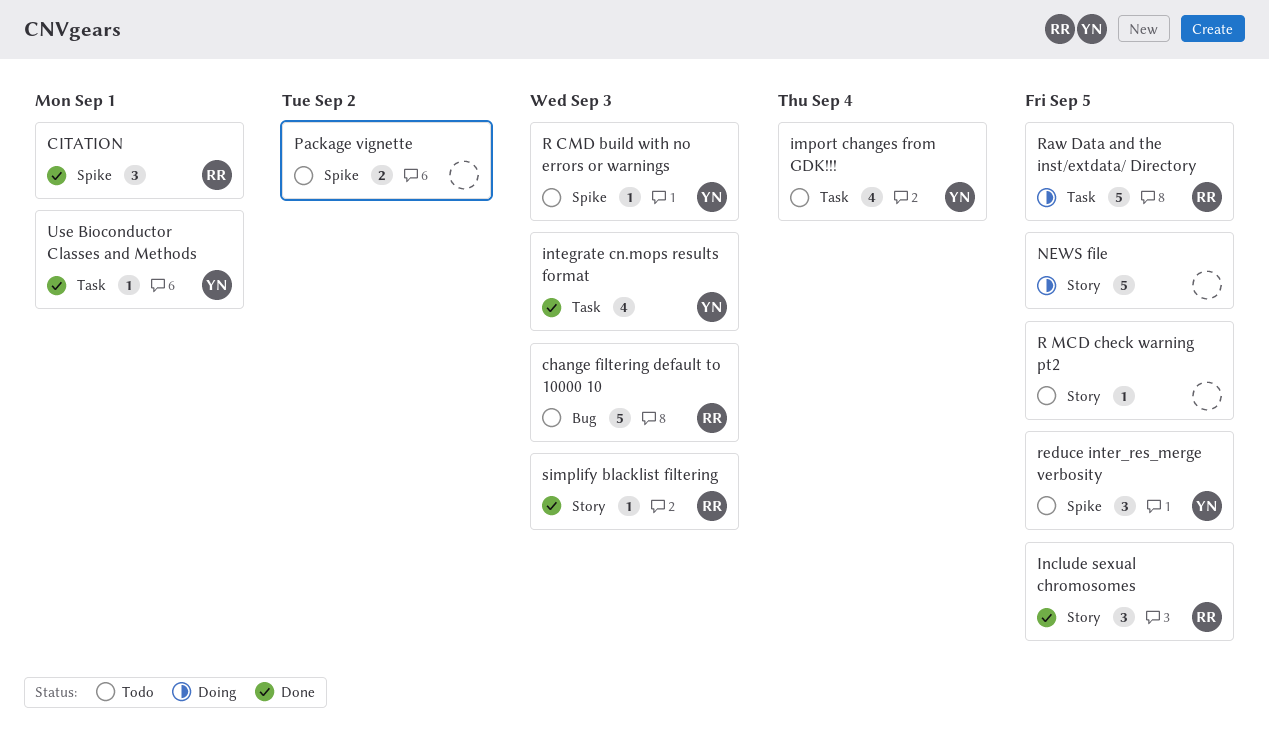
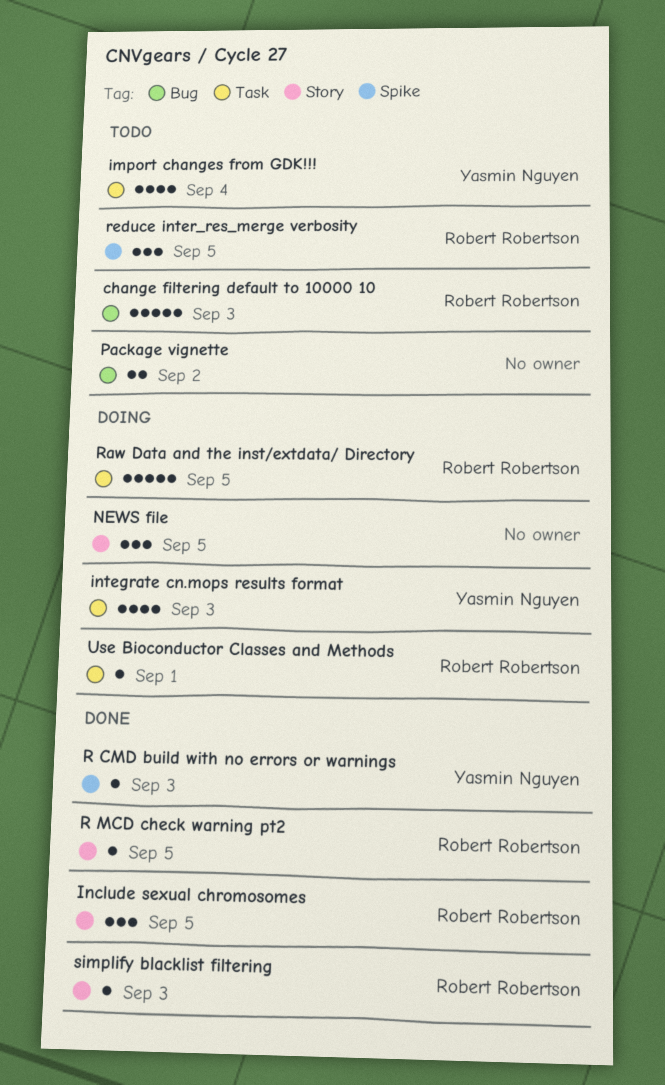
CITATION: present -> none
integrate cn.mops results format, status: Done -> Doing
NEWS file, estimate: 5 -> 3
Package vignette, label: Spike -> Bug
R CMD build with no errors or warnings, status: Todo -> Done
R MCD check warning pt2, status: Todo -> Done
R MCD check warning pt2, owner: none -> Robert Robertson
reduce inter_res_merge verbosity, owner: Yasmin Nguyen -> Robert Robertson
Use Bioconductor Classes and Methods, status: Done -> Doing
Use Bioconductor Classes and Methods, owner: Yasmin Nguyen -> Robert Robertson

